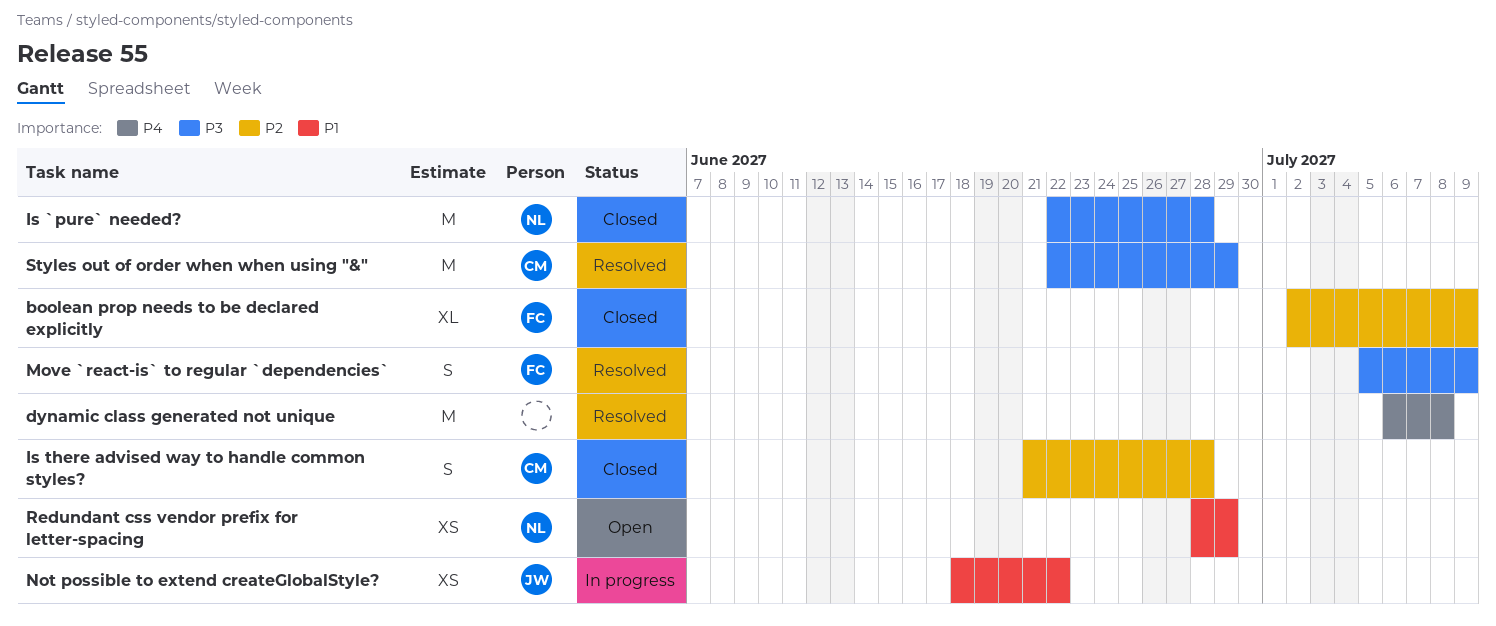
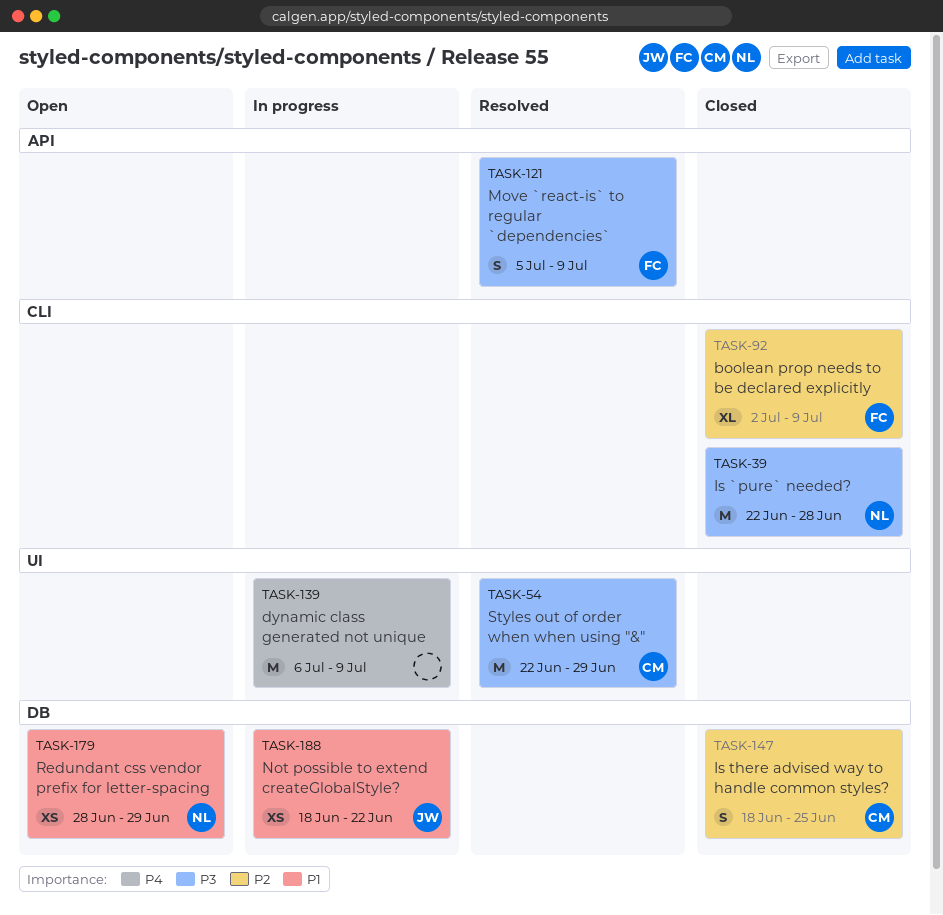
dynamic class generated not unique, status: Resolved -> In progress
dynamic class generated not unique, due: Jul 8 -> Jul 9
Is there advised way to handle common styles?, start: Jun 21 -> Jun 18
Is there advised way to handle common styles?, due: Jun 28 -> Jun 25

